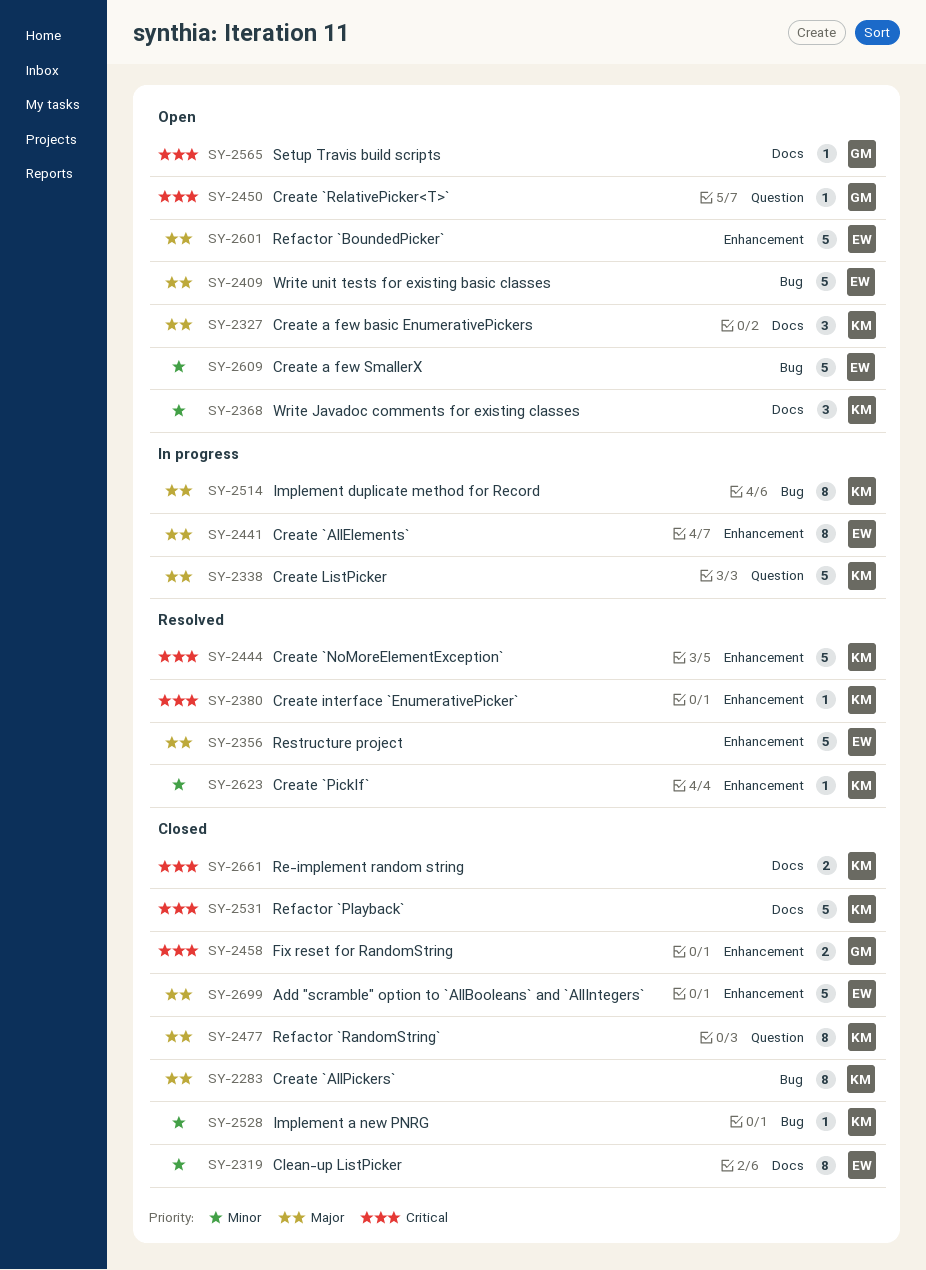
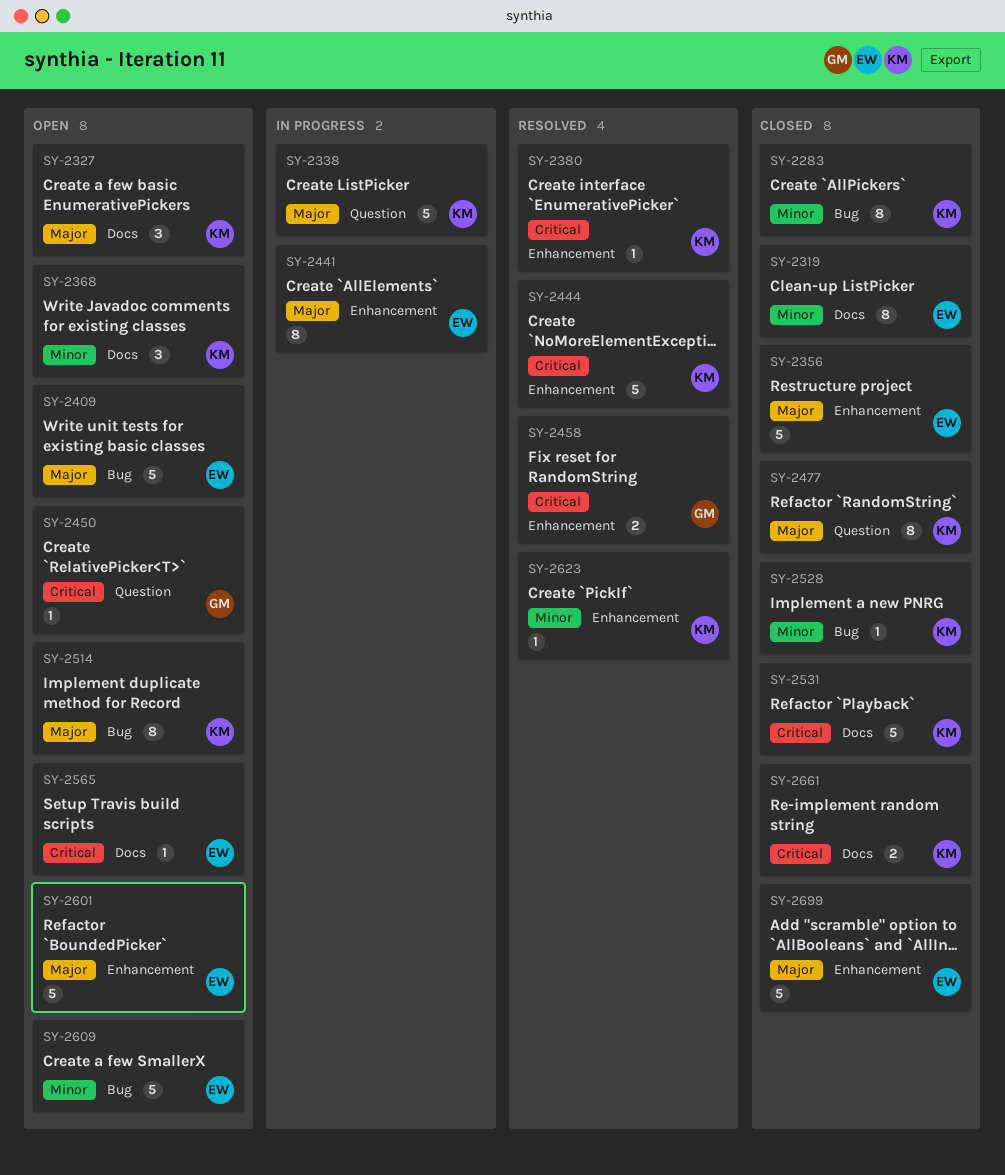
SY-2283, priority: Major -> Minor
SY-2356, status: Resolved -> Closed
SY-2458, status: Closed -> Resolved
SY-2514, status: In progress -> Open
SY-2565, owner: GM -> EW

